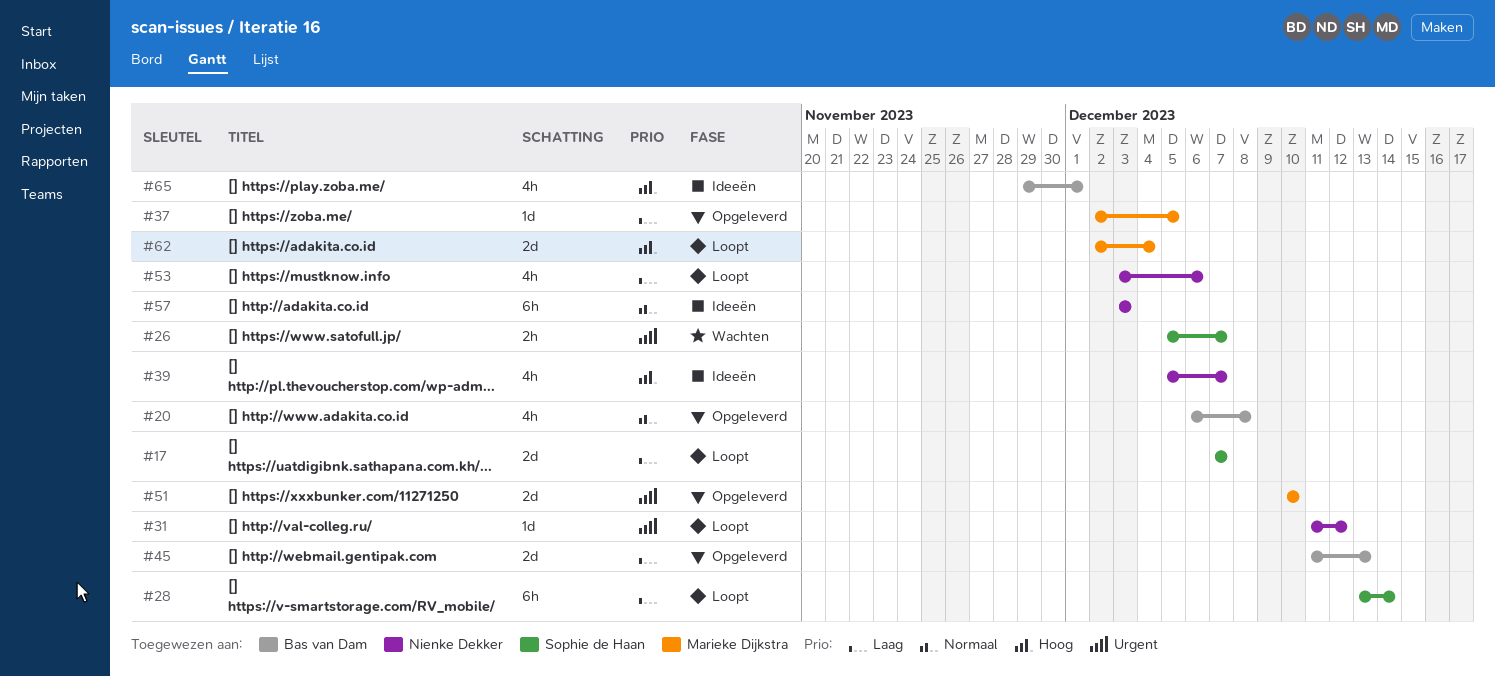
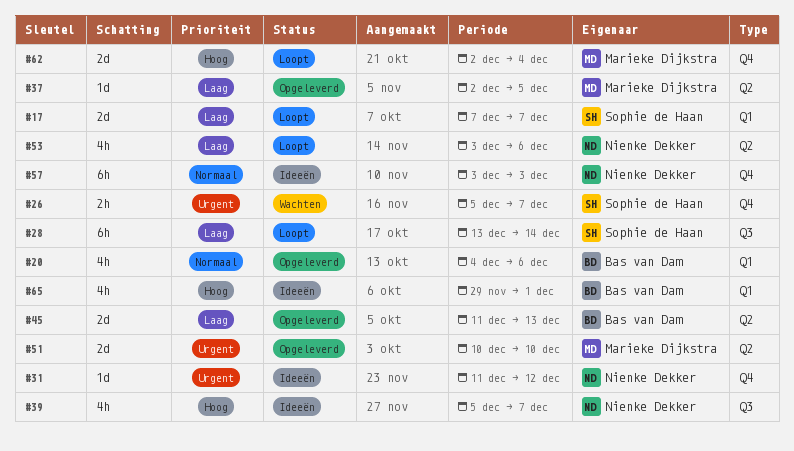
#20, start: Dec 6 -> Dec 4
#20, due: Dec 8 -> Dec 6
#31, status: Loopt -> Ideeën

